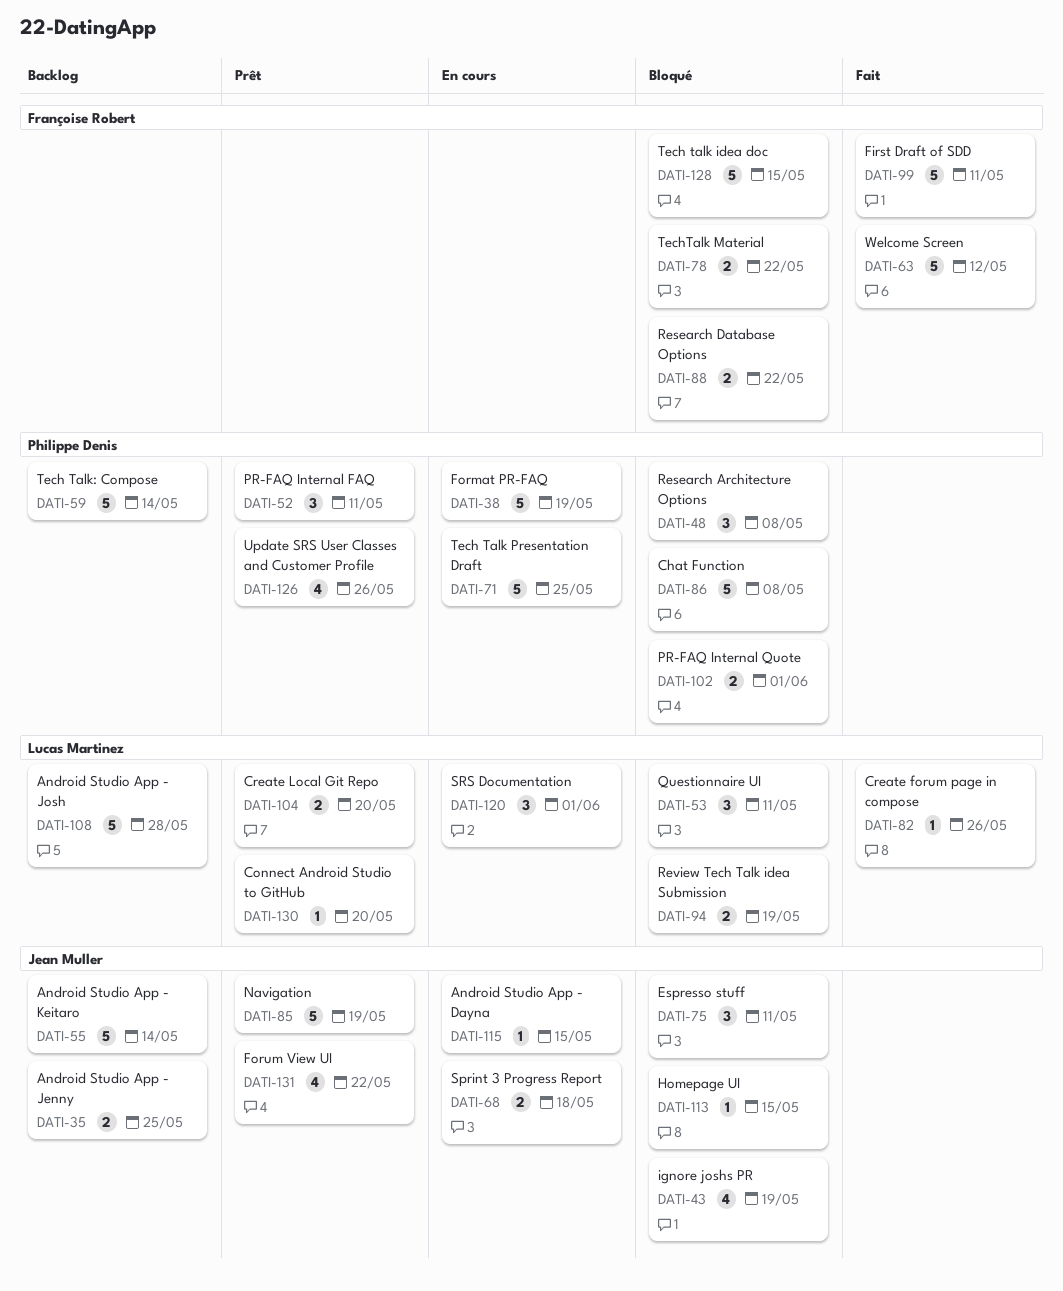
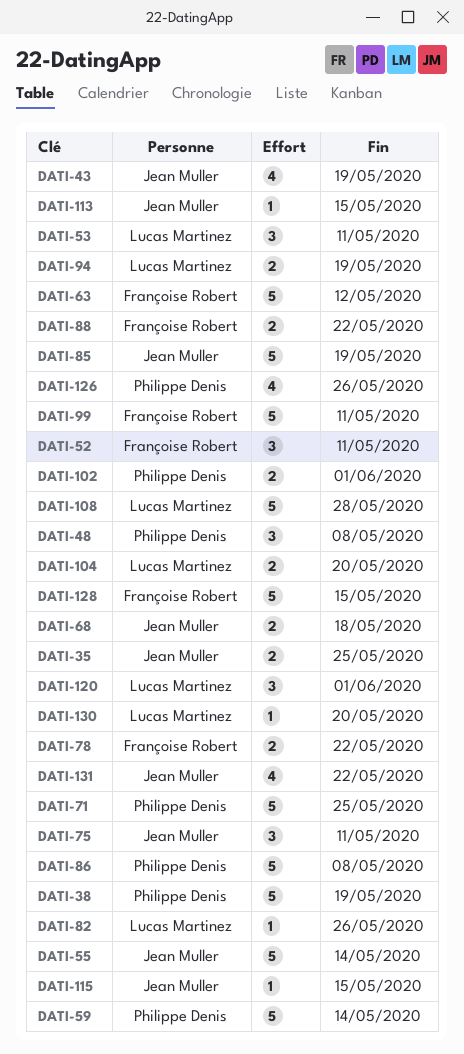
DATI-52, owner: Philippe Denis -> Françoise Robert

